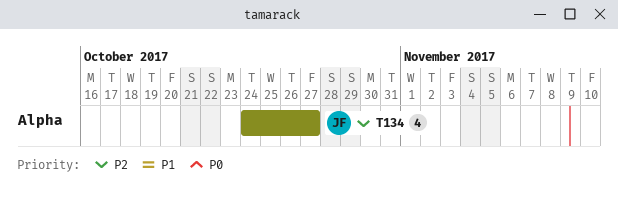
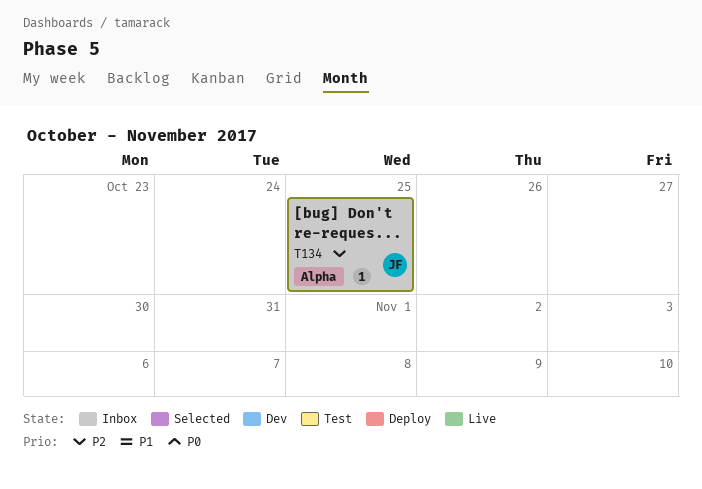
T134, estimate: 4 -> 1
T134, due: Oct 27 -> Oct 25

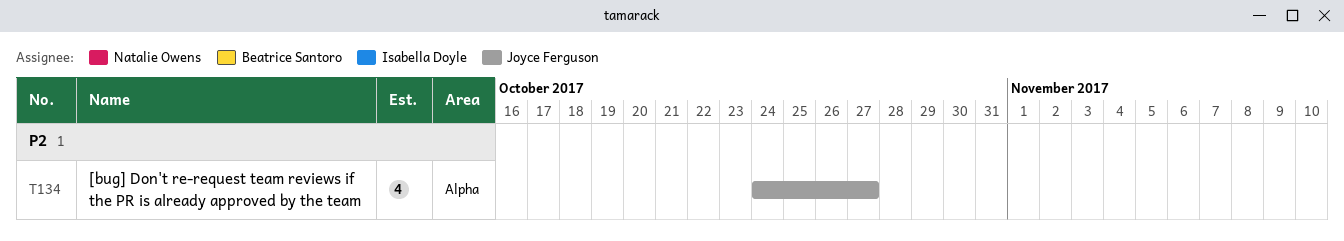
T134, estimate: 1 -> 4
T134, due: Oct 25 -> Oct 27

